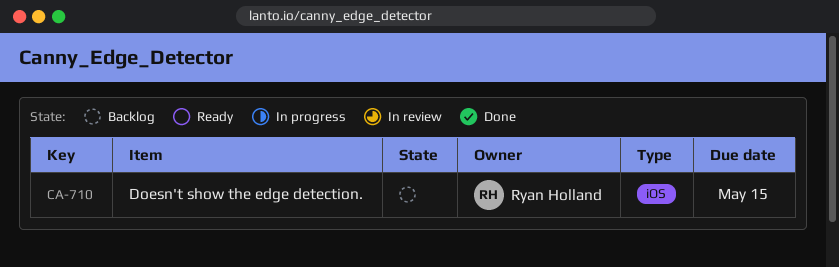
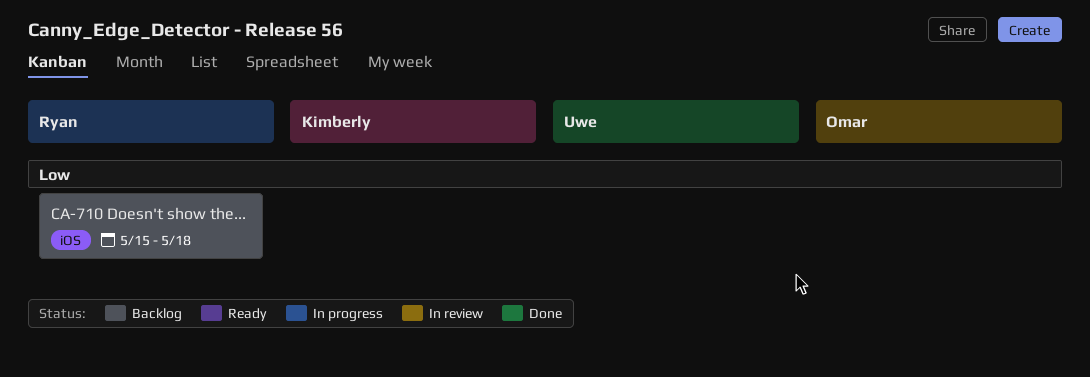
CA-710, due: May 15 -> May 18

